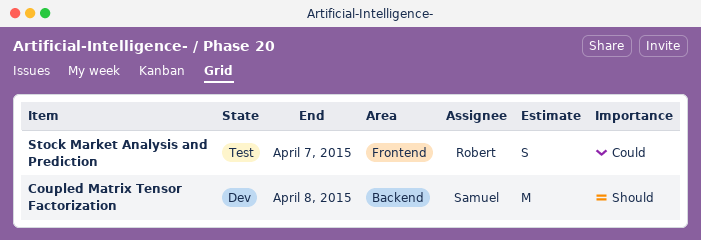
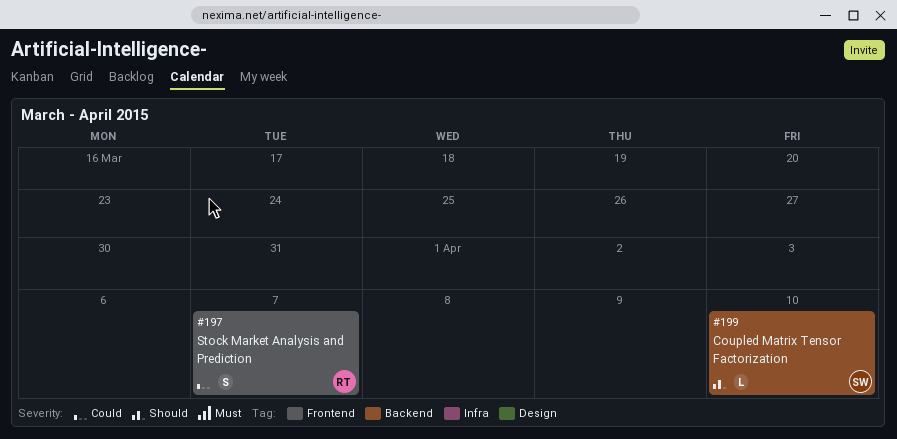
Coupled Matrix Tensor Factorization, estimate: M -> L
Coupled Matrix Tensor Factorization, due: Apr 8 -> Apr 10

